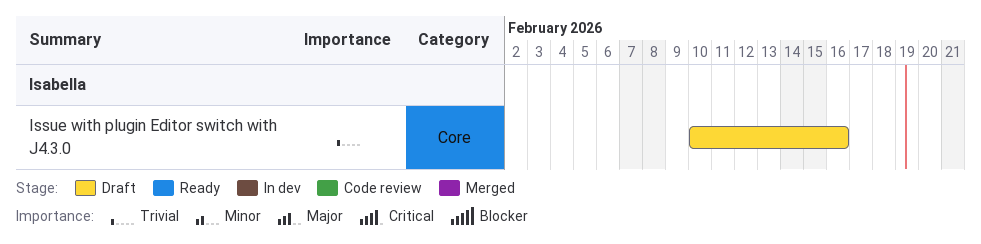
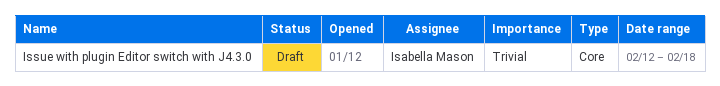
Issue with plugin Editor switch with J4.3.0, start: Feb 10 -> Feb 12
Issue with plugin Editor switch with J4.3.0, due: Feb 16 -> Feb 18

